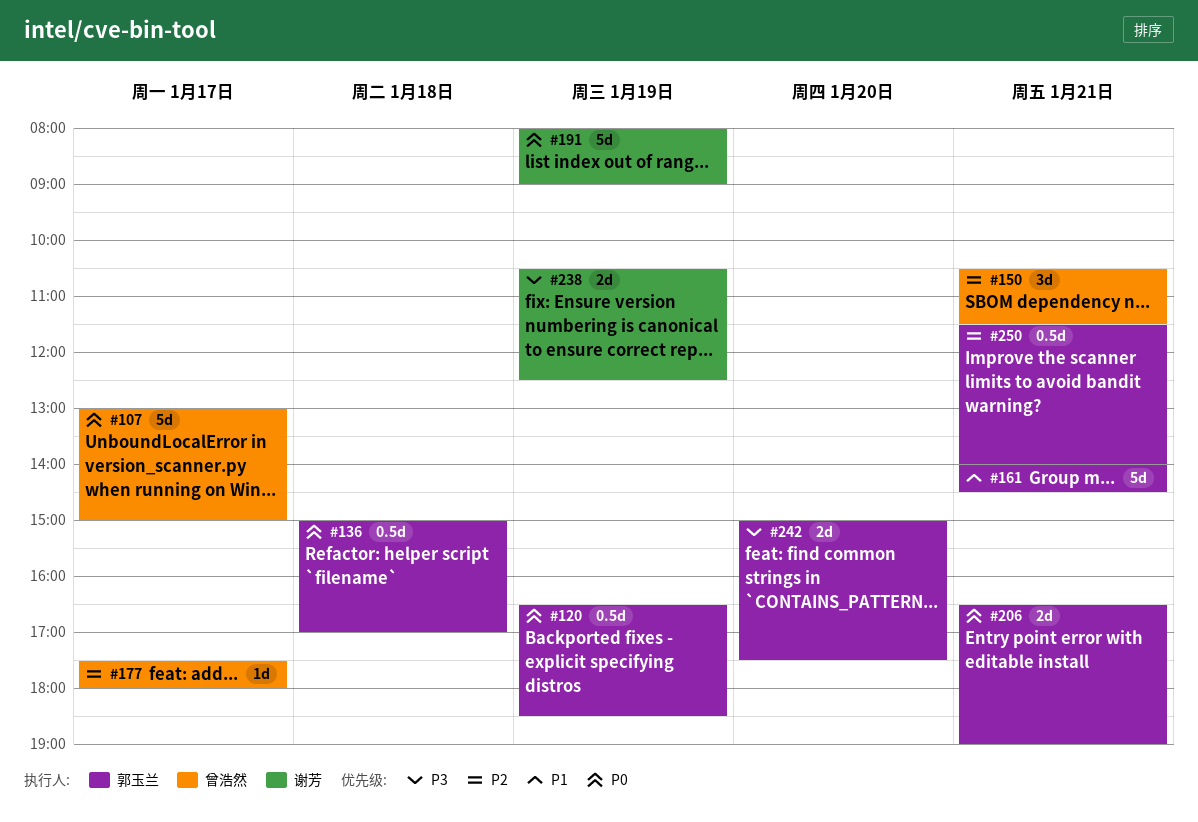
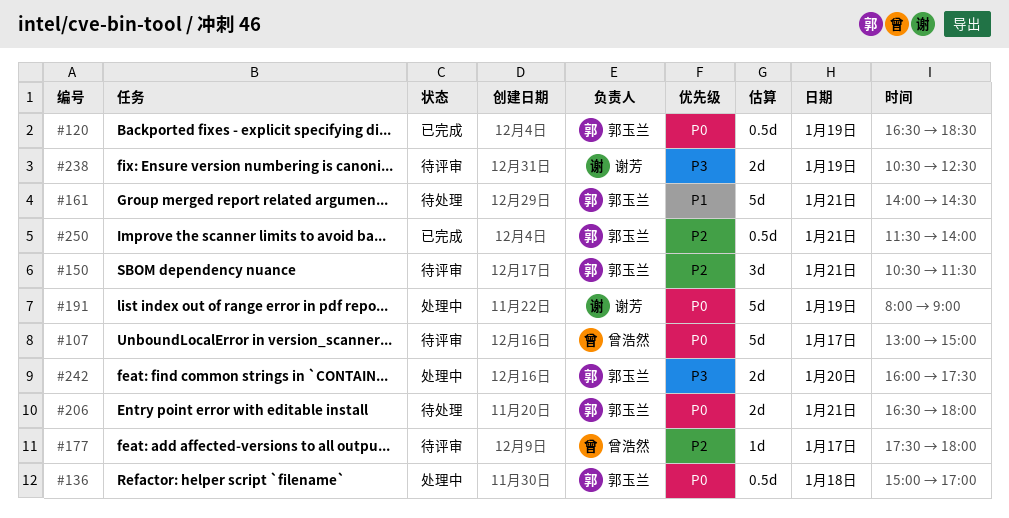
#150, owner: 曾浩然 -> 郭玉兰
#206, ends: 19:00 -> 18:00
#242, begins: 15:00 -> 16:00

